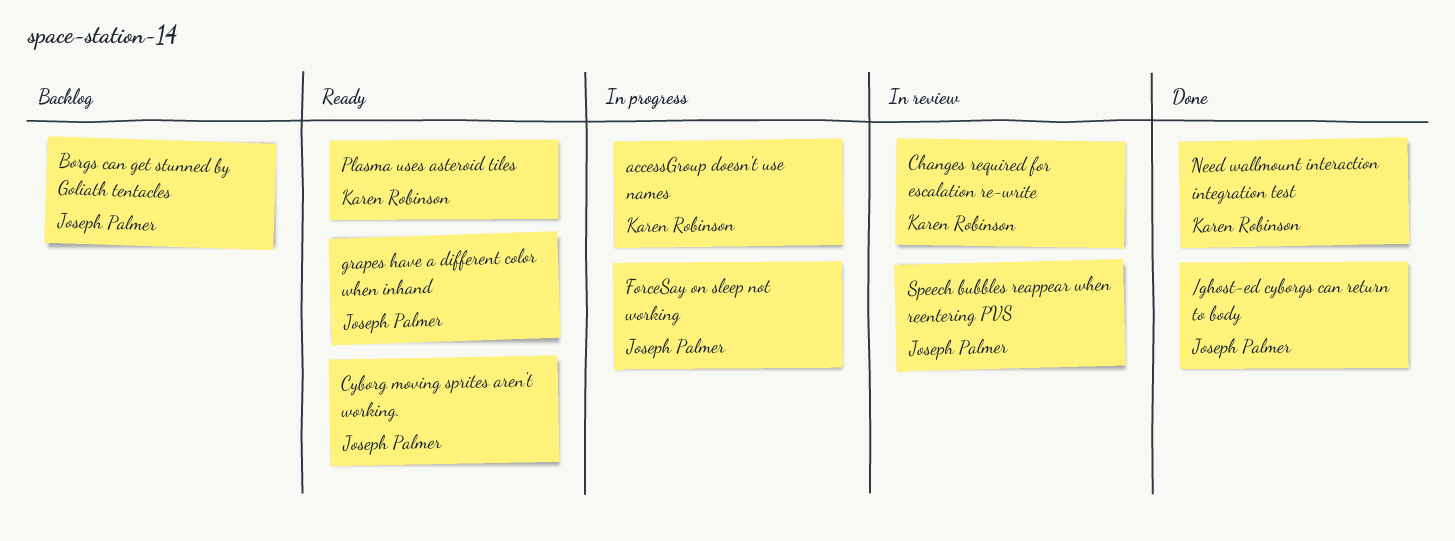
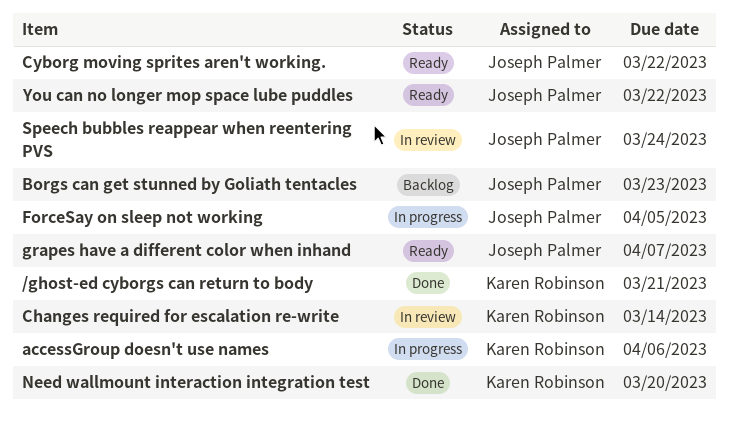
/ghost-ed cyborgs can return to body, owner: Joseph Palmer -> Karen Robinson
Plasma uses asteroid tiles: present -> none
You can no longer mop space lube puddles: none -> present

